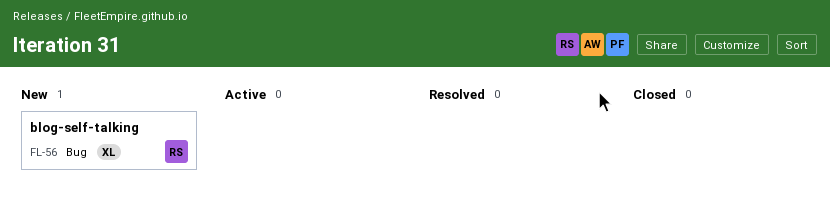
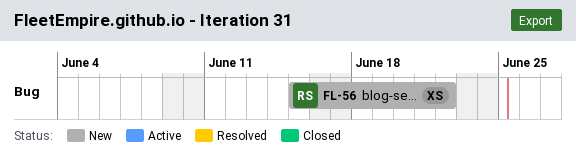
FL-56, estimate: XL -> XS

